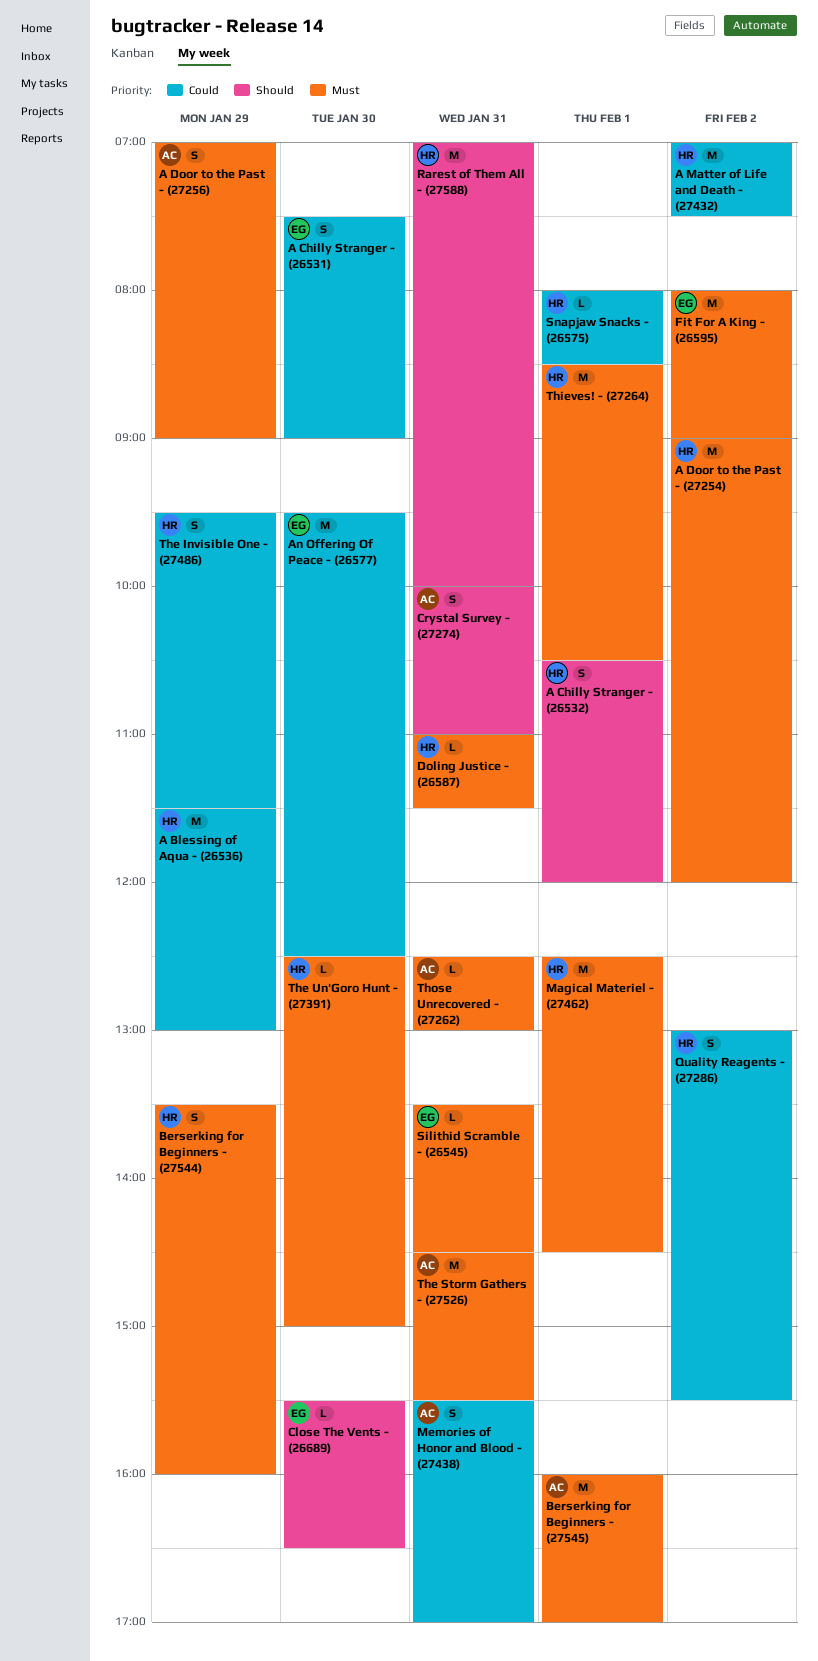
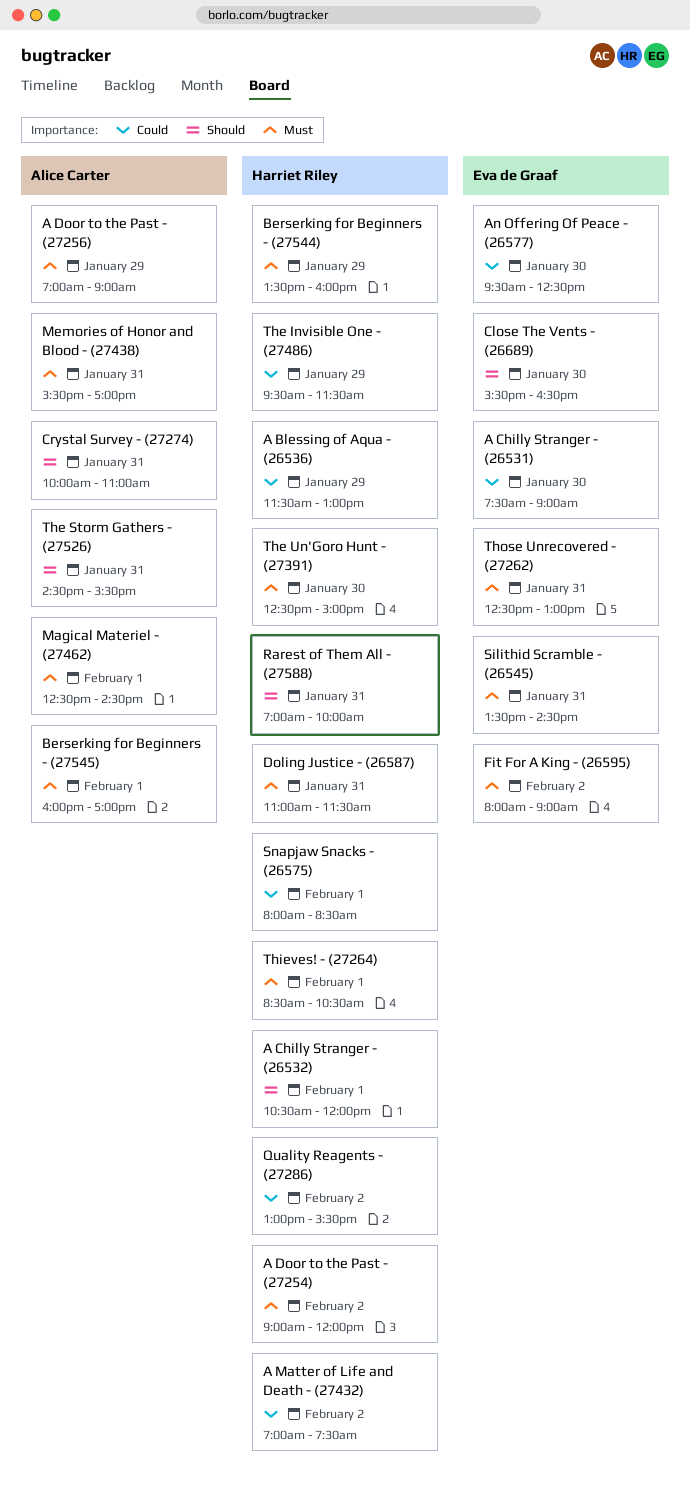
Magical Materiel - (27462), owner: Harriet Riley -> Alice Carter
Memories of Honor and Blood - (27438), priority: Could -> Must
The Storm Gathers - (27526), priority: Must -> Should
Those Unrecovered - (27262), owner: Alice Carter -> Eva de Graaf

